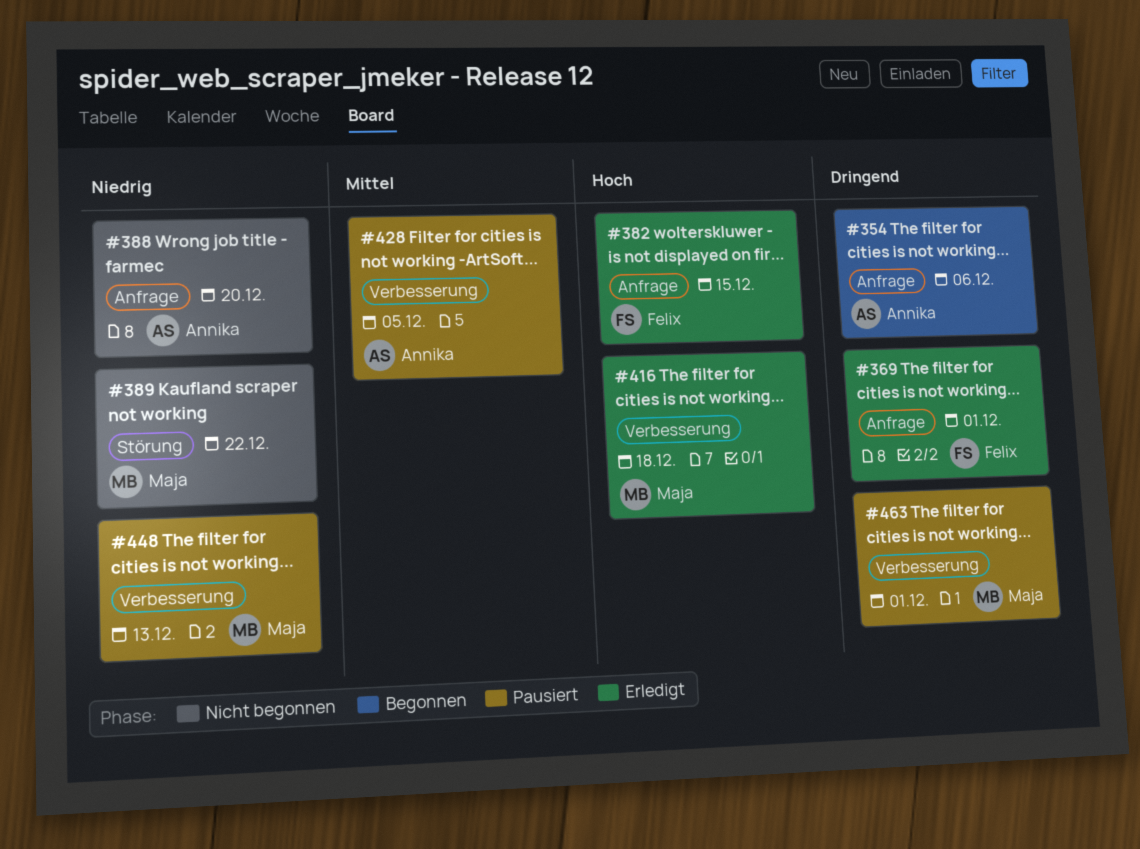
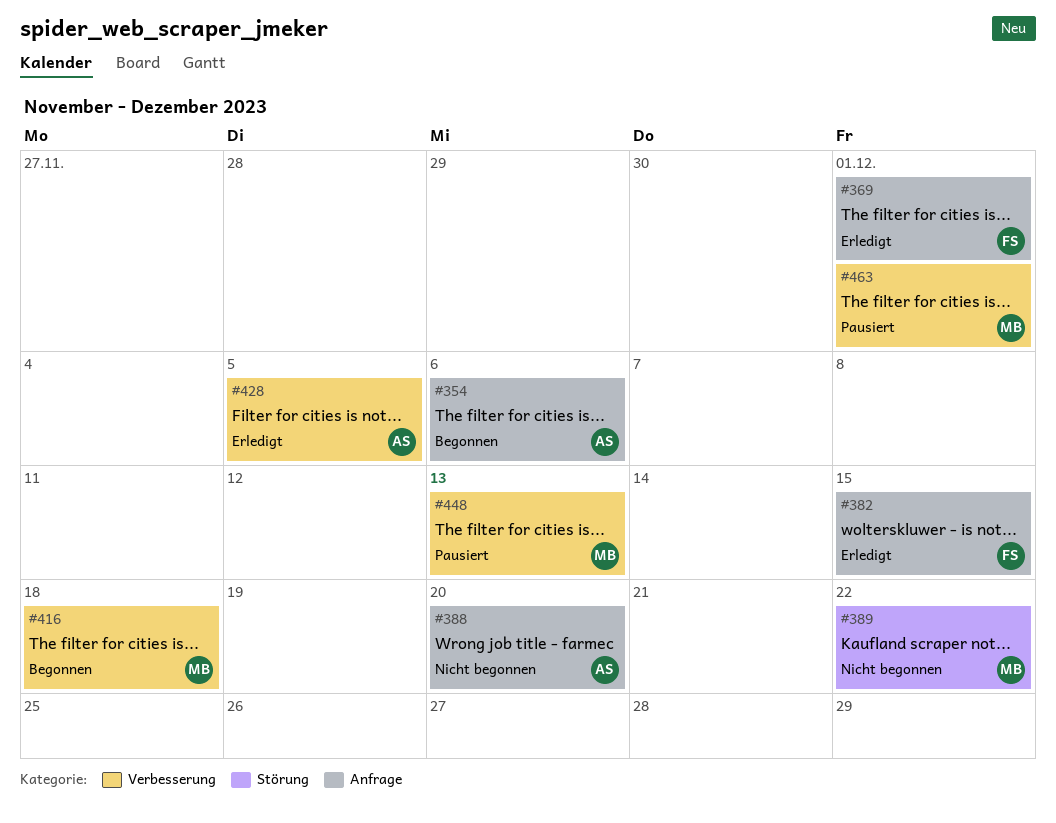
#416, status: Erledigt -> Begonnen
#428, status: Pausiert -> Erledigt

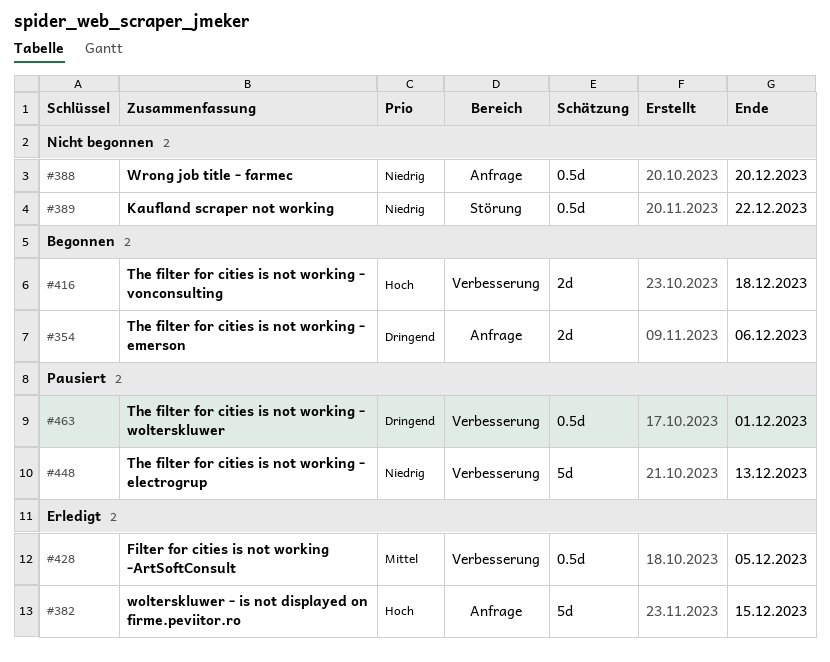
#369: present -> none

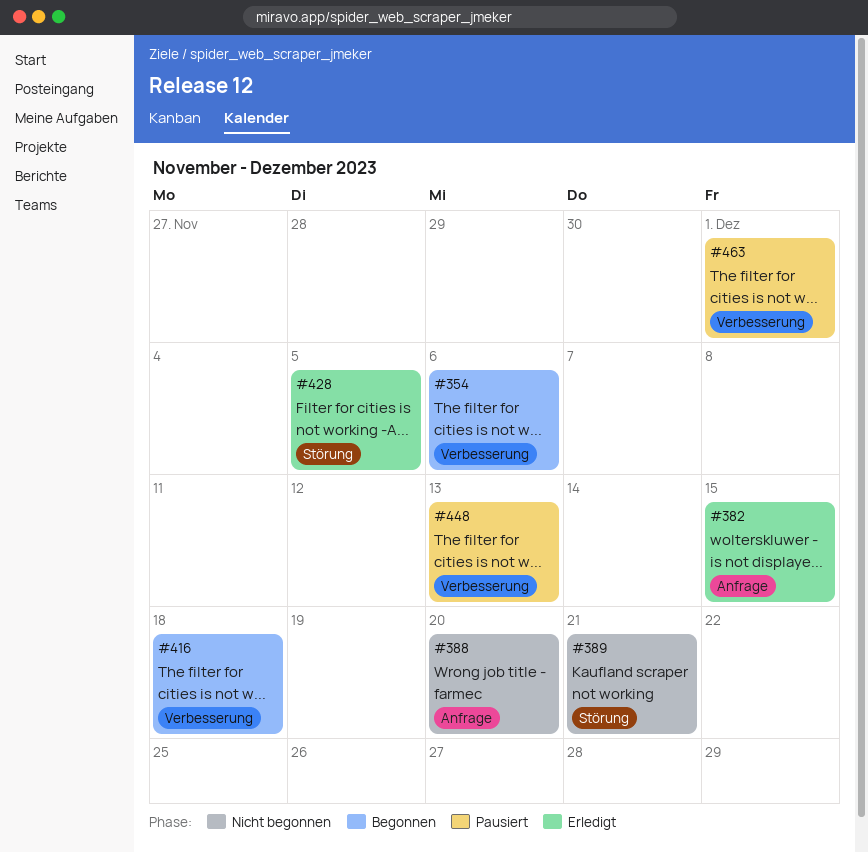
#354, label: Anfrage -> Verbesserung
#389, due: Dec 22 -> Dec 21
#428, label: Verbesserung -> Störung

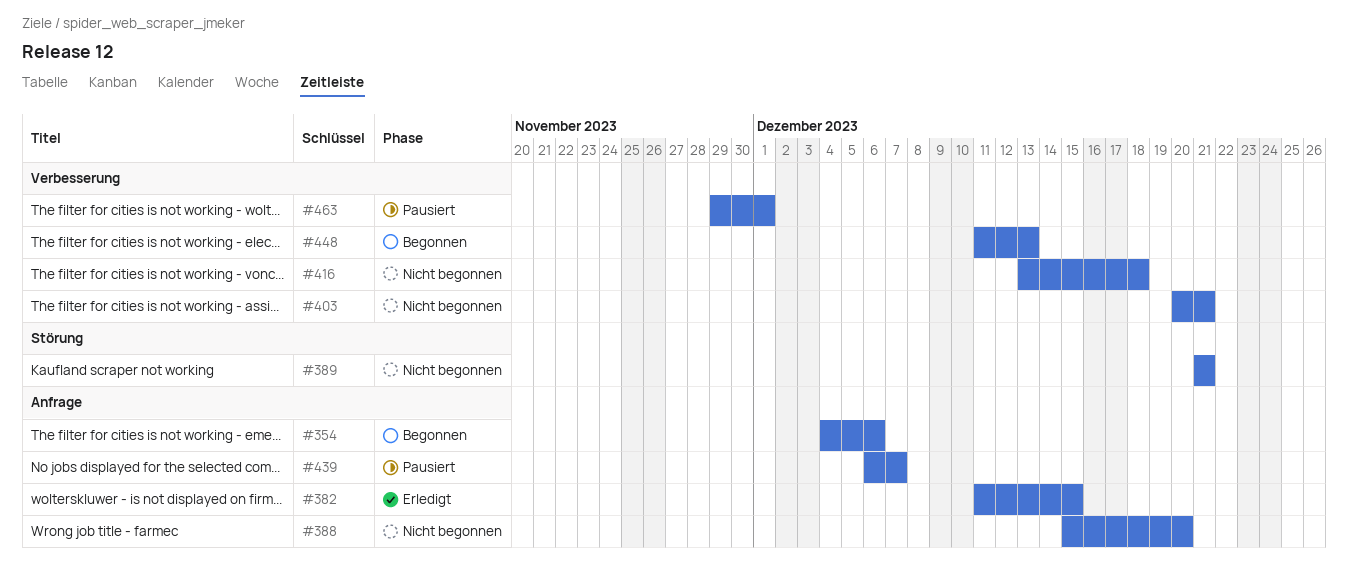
#354, label: Verbesserung -> Anfrage
#403: none -> present
#416, status: Begonnen -> Nicht begonnen
#428: present -> none
#439: none -> present
#448, status: Pausiert -> Begonnen

